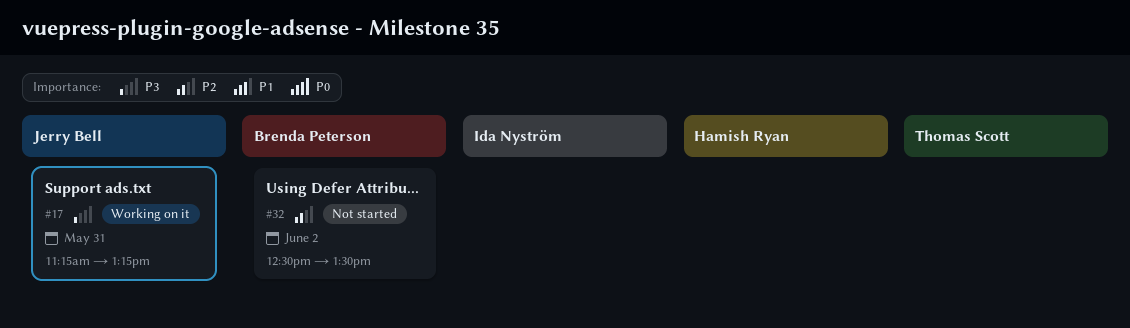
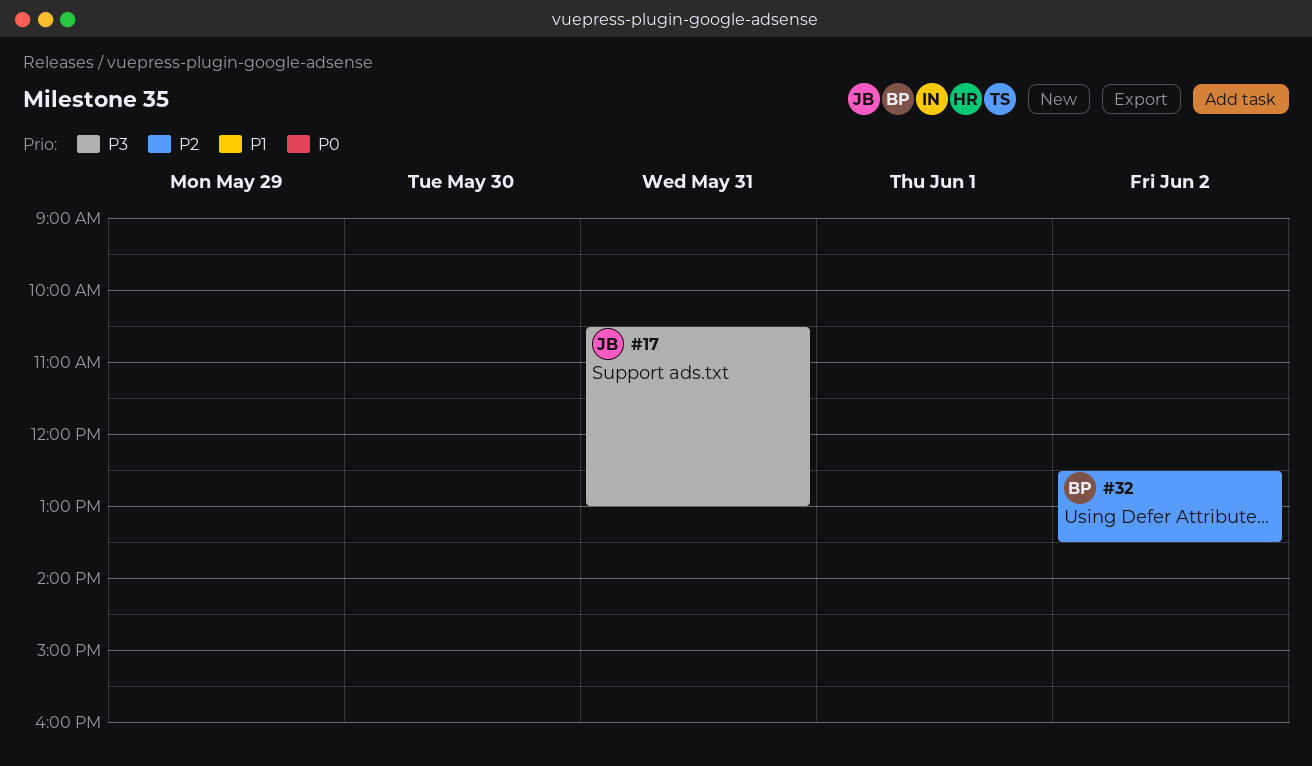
#17, begins: 11:15 -> 10:30
#17, ends: 13:15 -> 13:00

